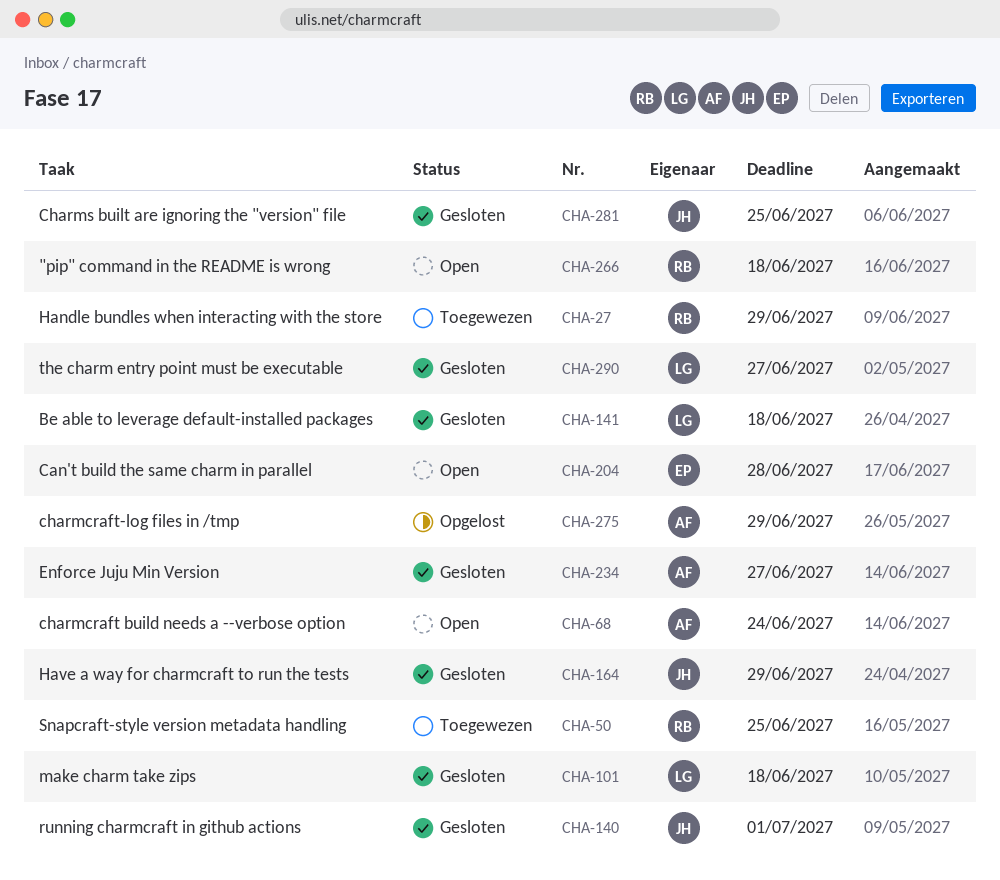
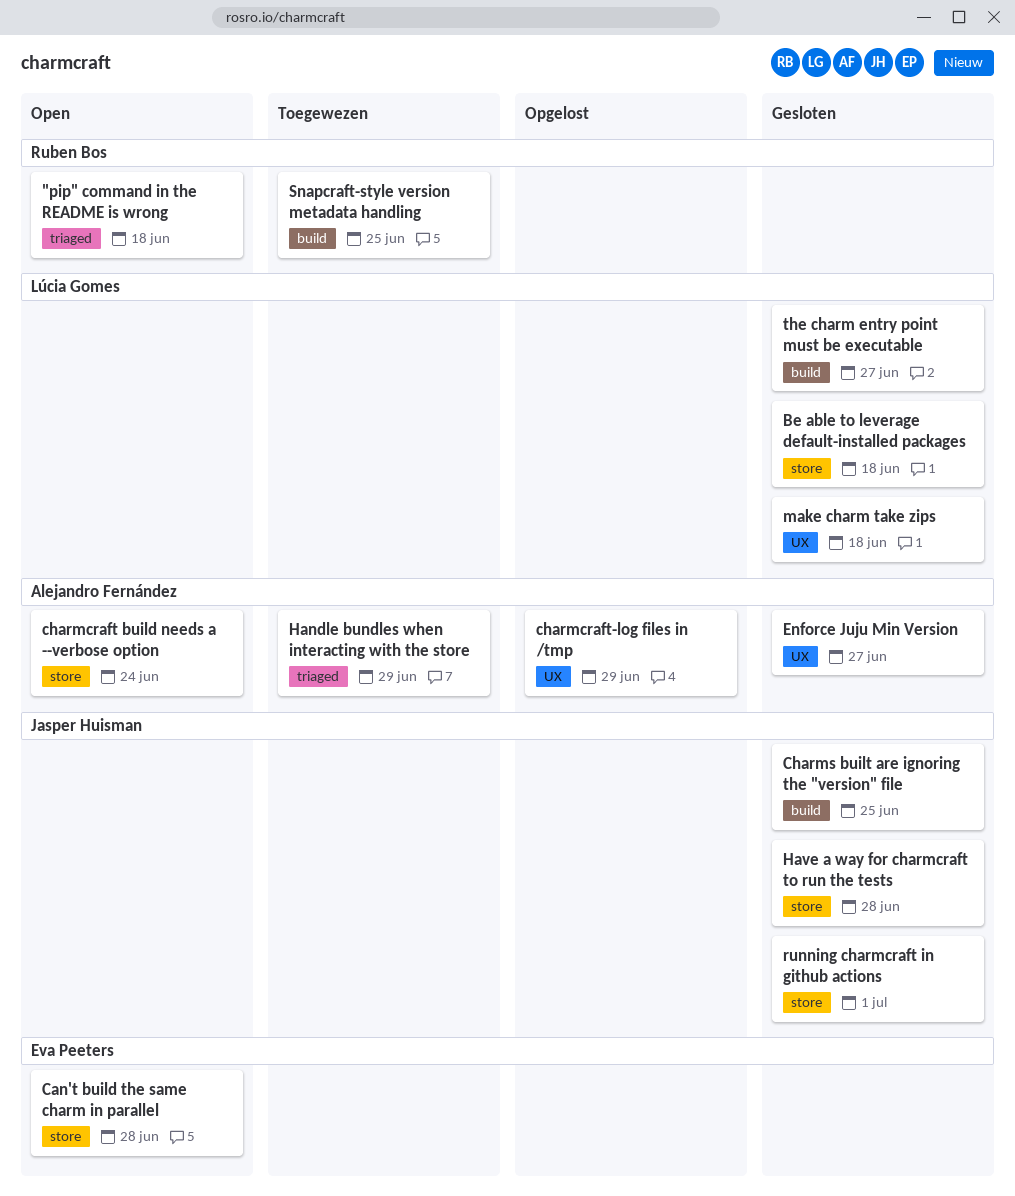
Handle bundles when interacting with the store, owner: Ruben Bos -> Alejandro Fernández
Have a way for charmcraft to run the tests, due: Jun 29 -> Jun 28

